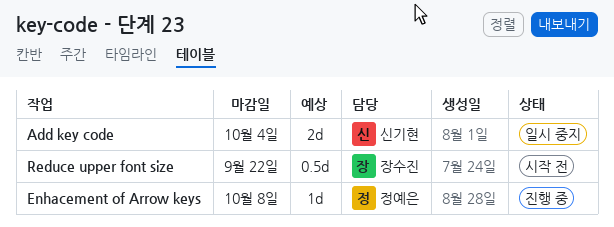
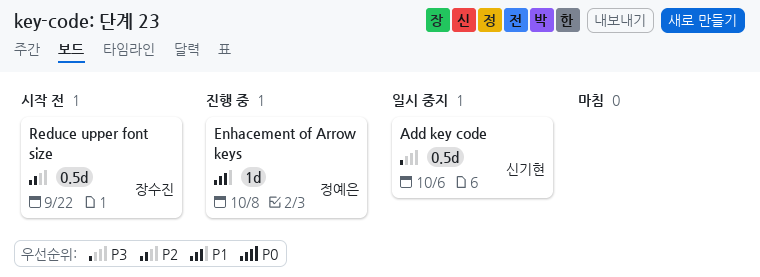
Add key code, estimate: 2d -> 0.5d
Add key code, due: Oct 4 -> Oct 6

